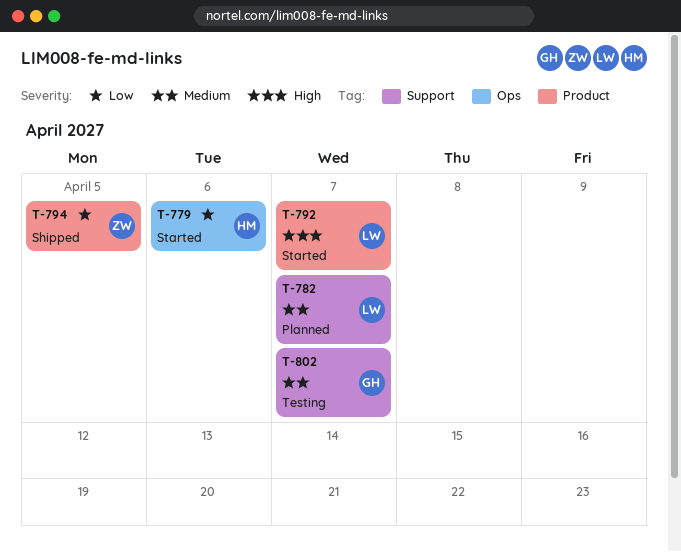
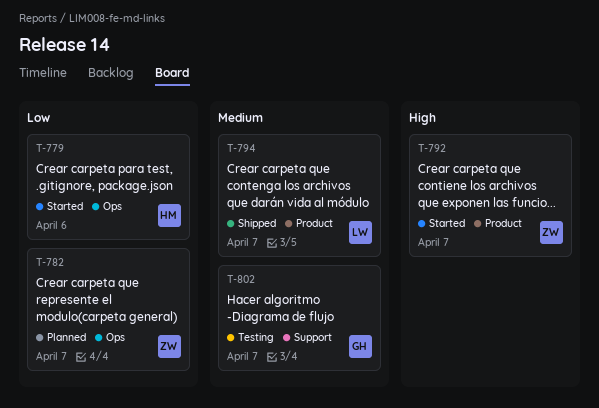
T-782, owner: LW -> ZW
T-782, priority: Medium -> Low
T-782, label: Support -> Ops
T-792, owner: LW -> ZW
T-794, owner: ZW -> LW
T-794, priority: Low -> Medium
T-794, due: Apr 5 -> Apr 7

